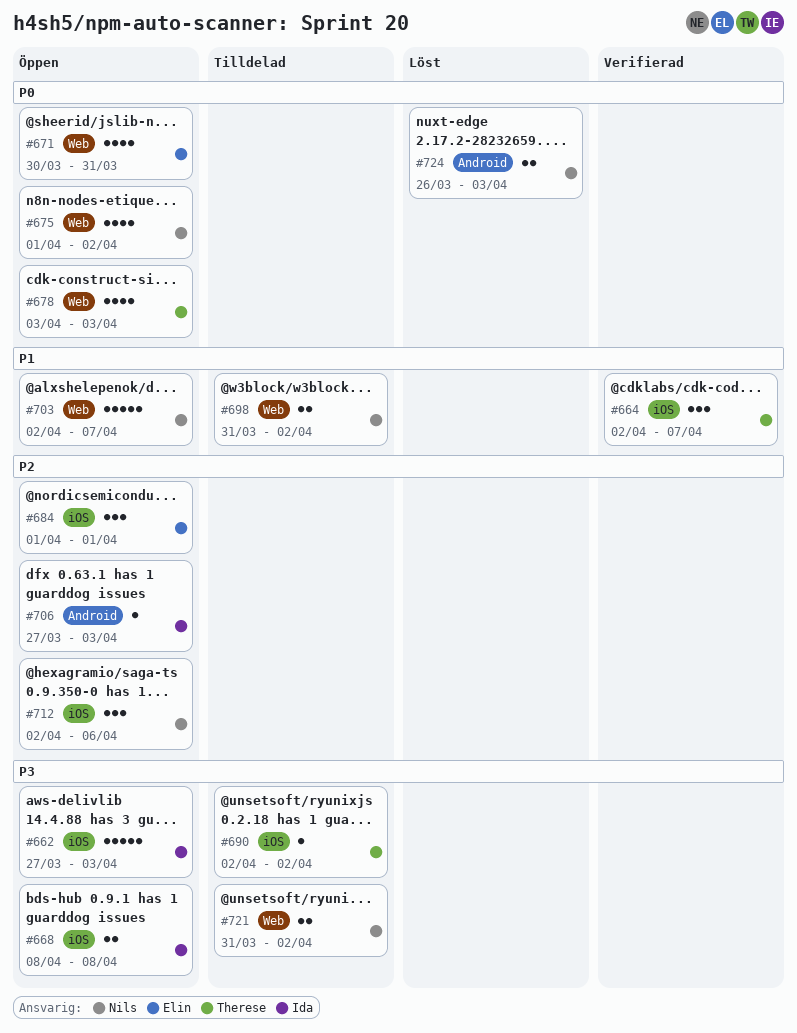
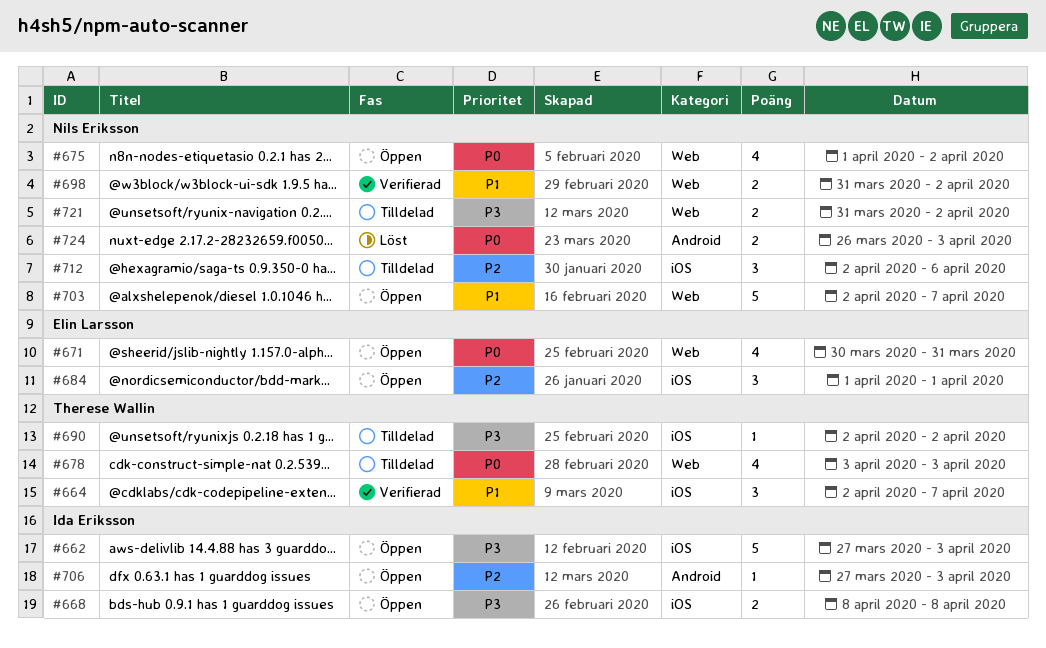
#678, status: Öppen -> Tilldelad
#698, status: Tilldelad -> Verifierad
#712, status: Öppen -> Tilldelad

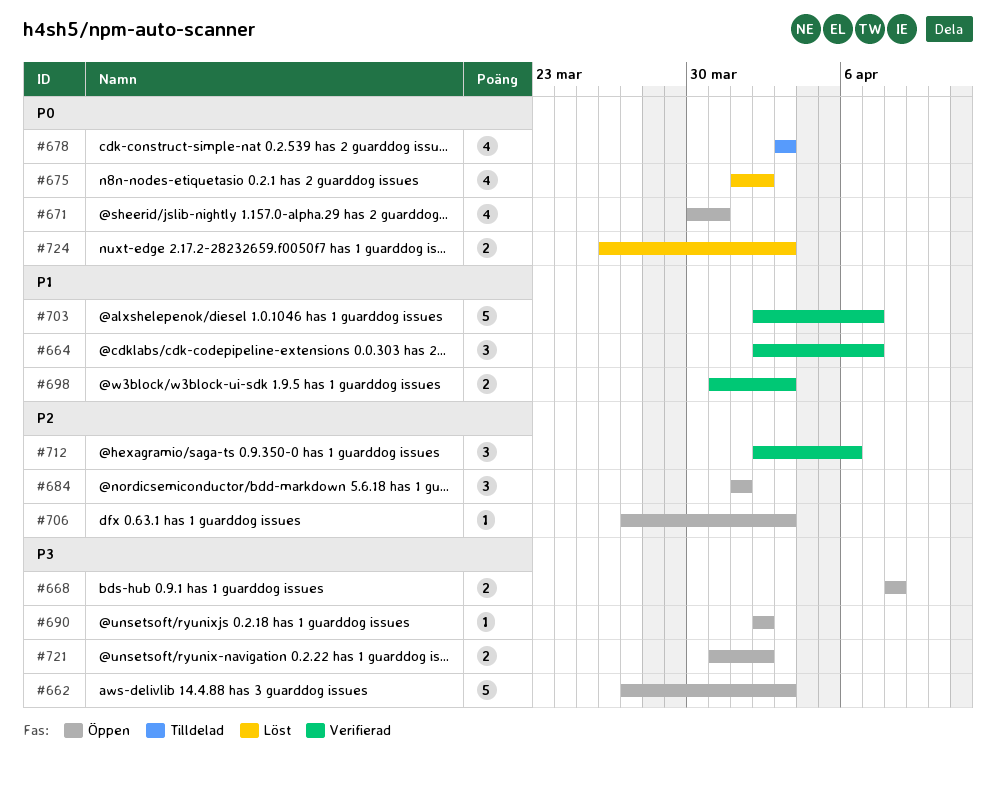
#675, status: Öppen -> Löst
#690, status: Tilldelad -> Öppen
#698, due: Apr 2 -> Apr 3
#703, status: Öppen -> Verifierad
#712, status: Tilldelad -> Verifierad
#721, status: Tilldelad -> Öppen

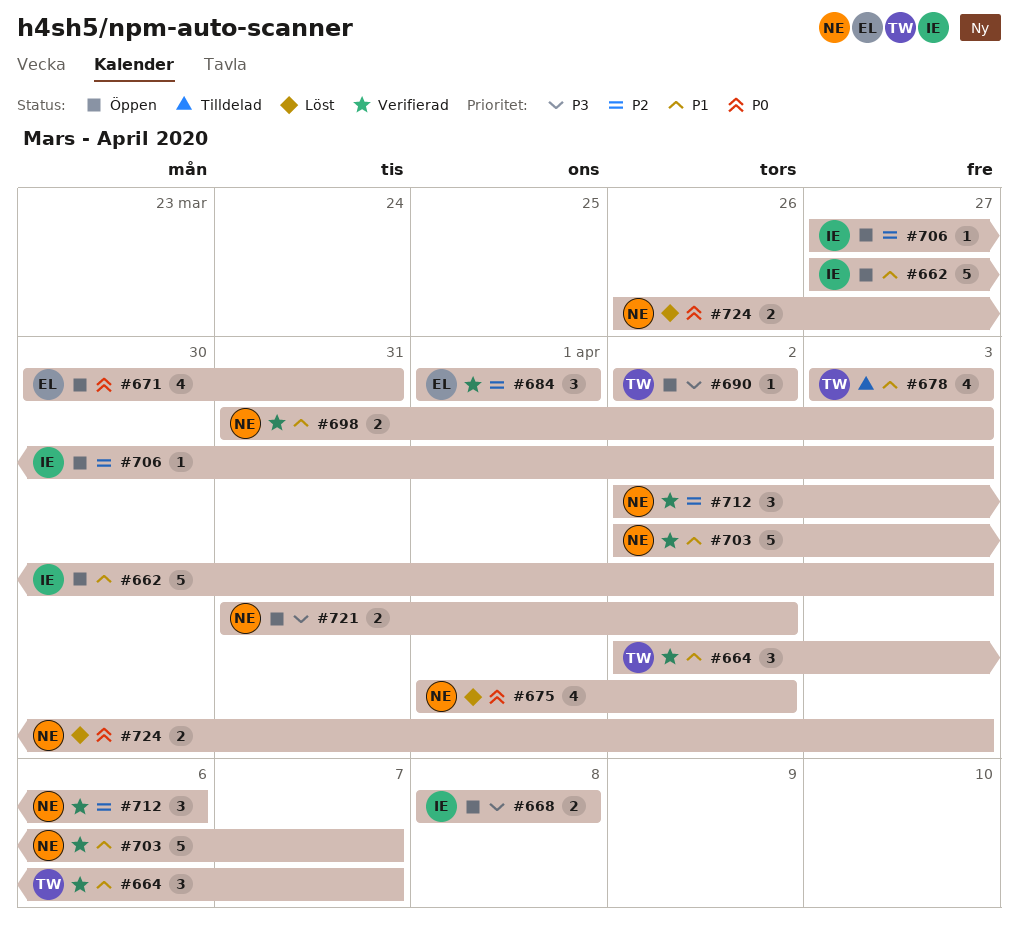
#662, priority: P3 -> P1
#678, priority: P0 -> P1
#684, status: Öppen -> Verifierad

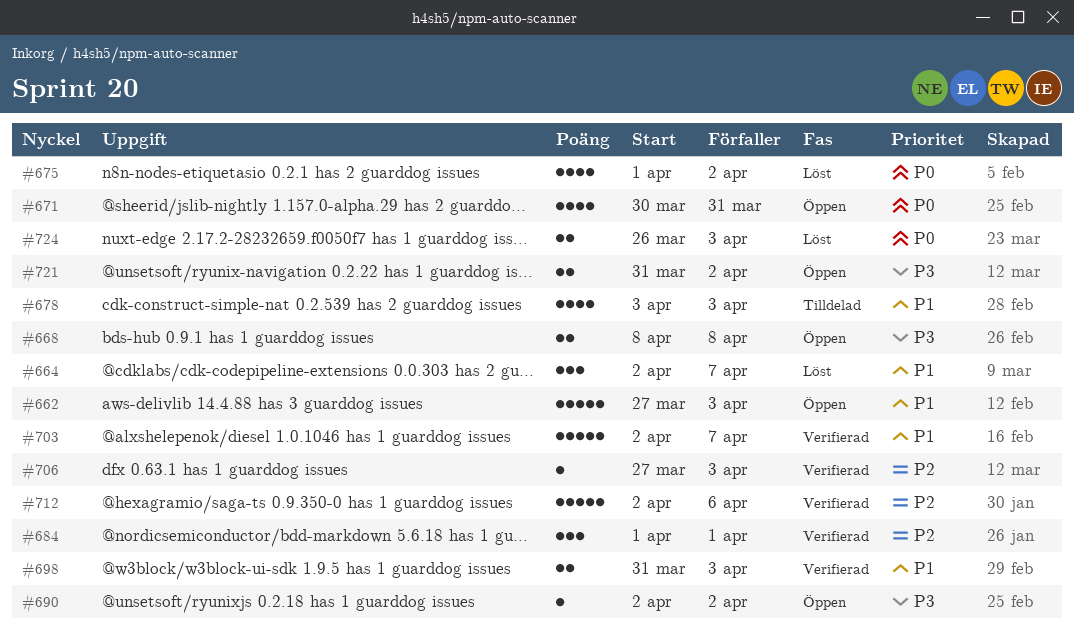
#664, status: Verifierad -> Löst
#706, status: Öppen -> Verifierad
#712, estimate: 3 -> 5

